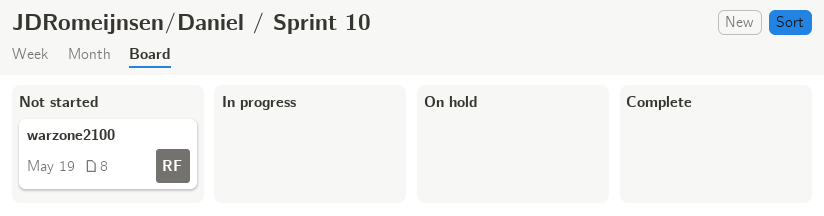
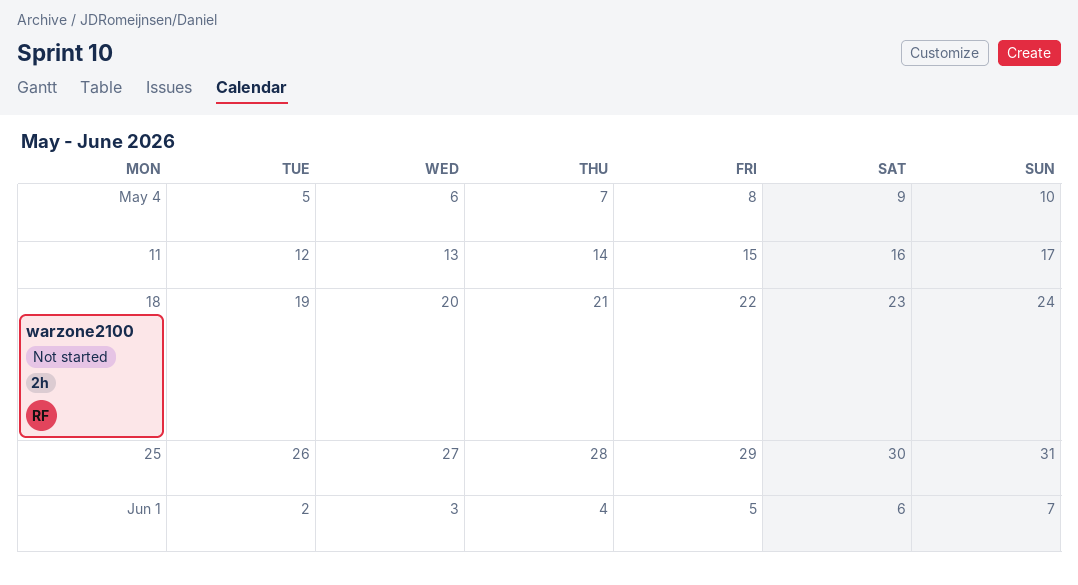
warzone2100, due: May 19 -> May 18

